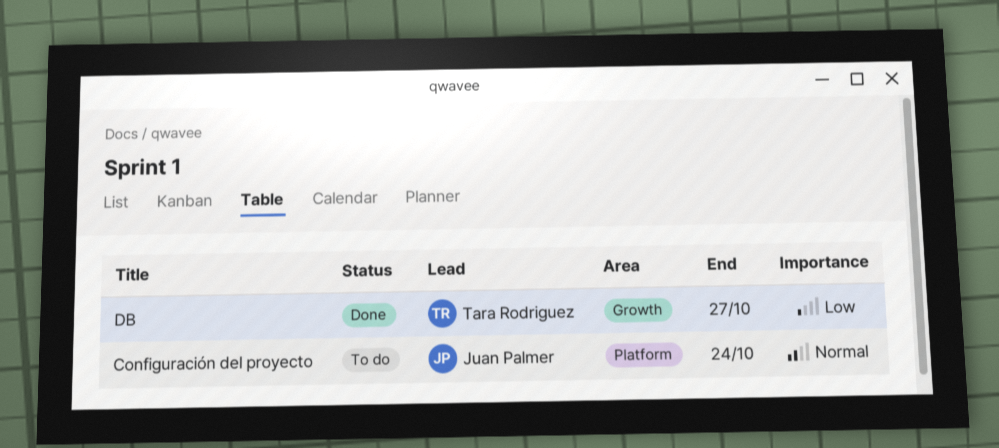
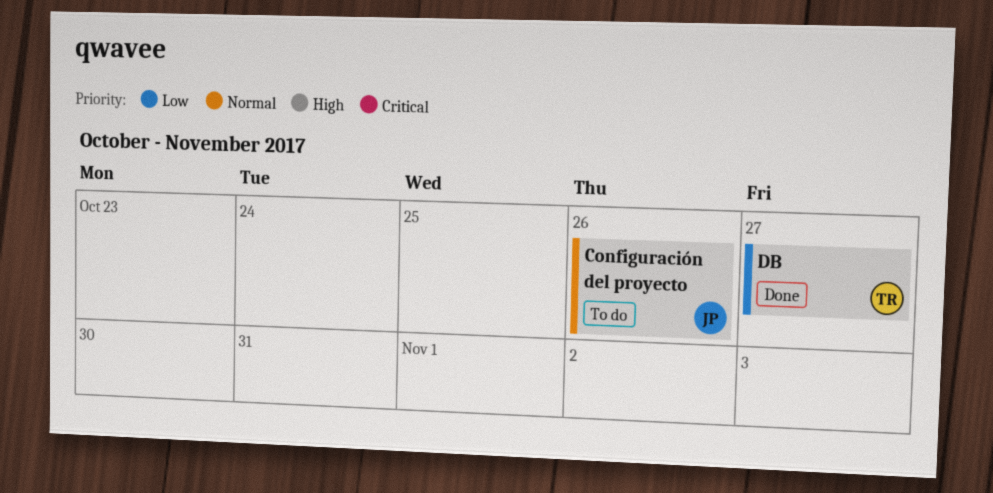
Configuración del proyecto, due: Oct 24 -> Oct 26

